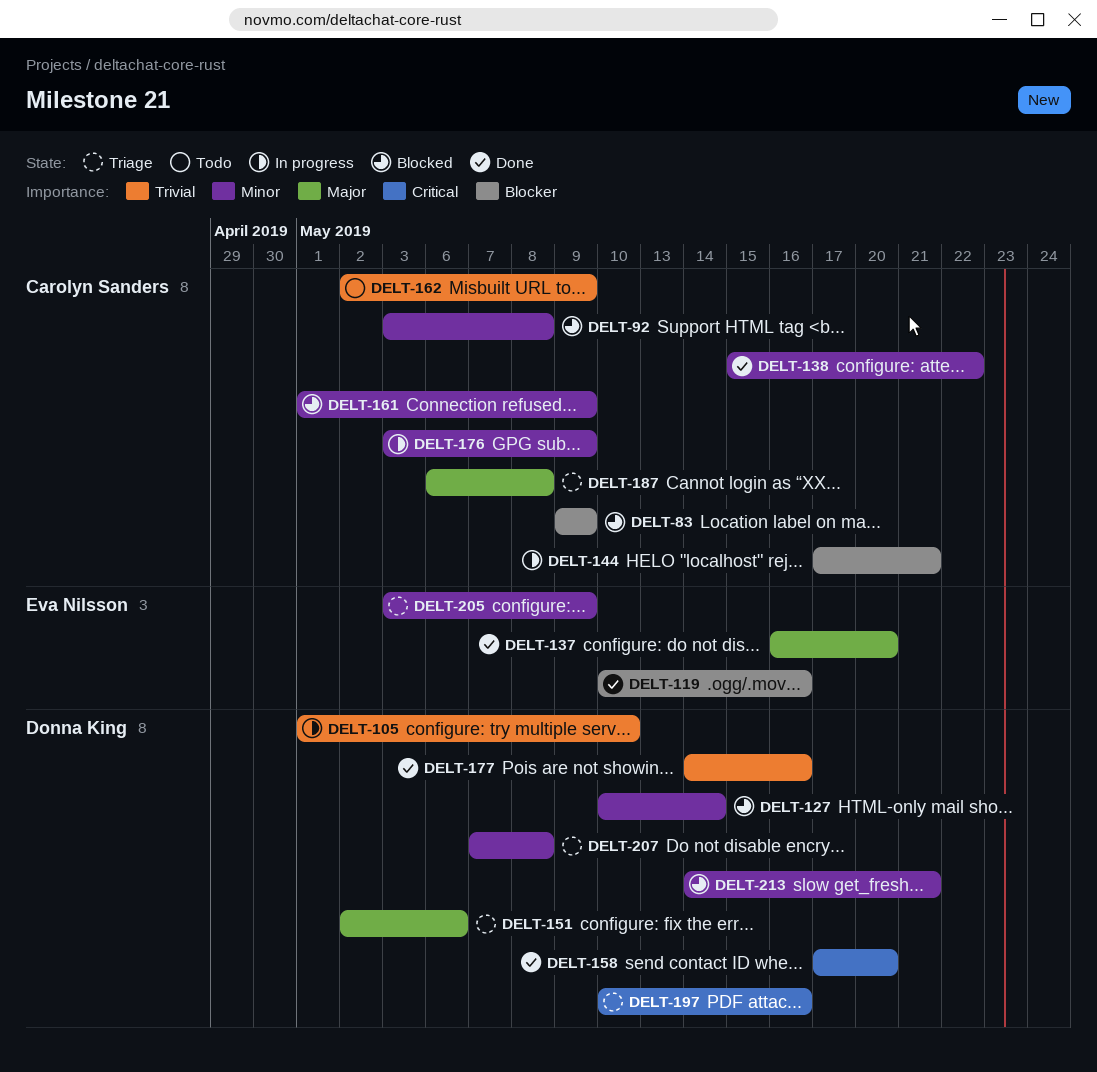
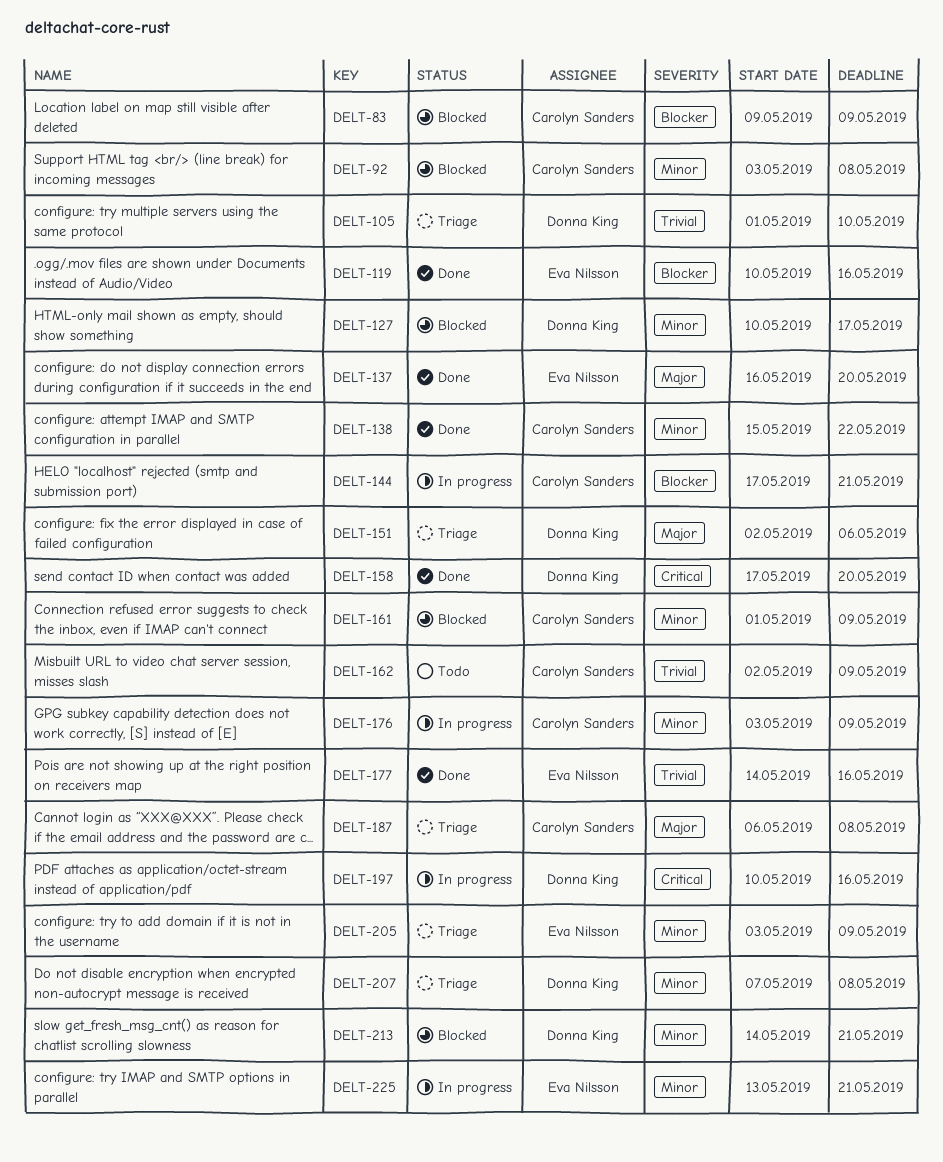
DELT-105, status: In progress -> Triage
DELT-127, due: May 14 -> May 17
DELT-177, owner: Donna King -> Eva Nilsson
DELT-197, status: Triage -> In progress
DELT-225: none -> present

